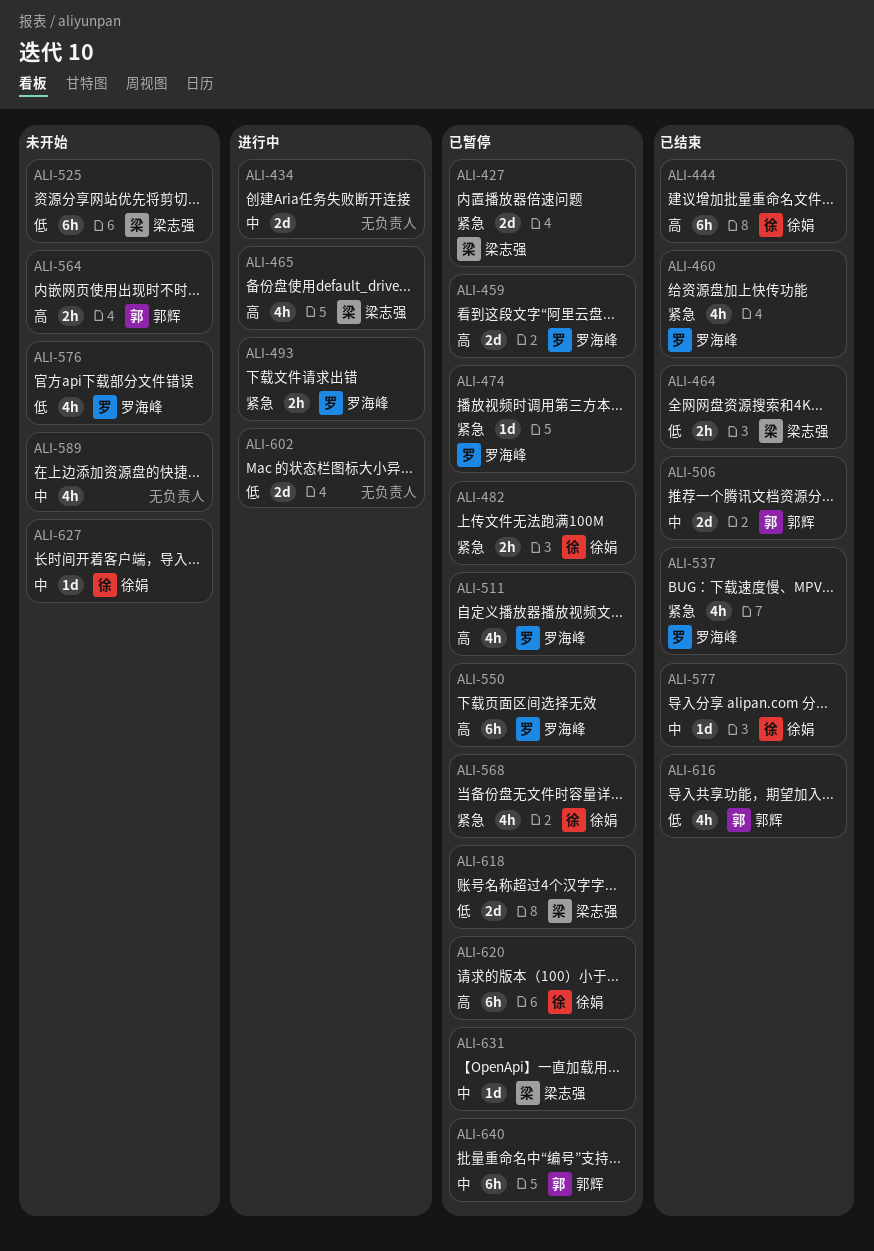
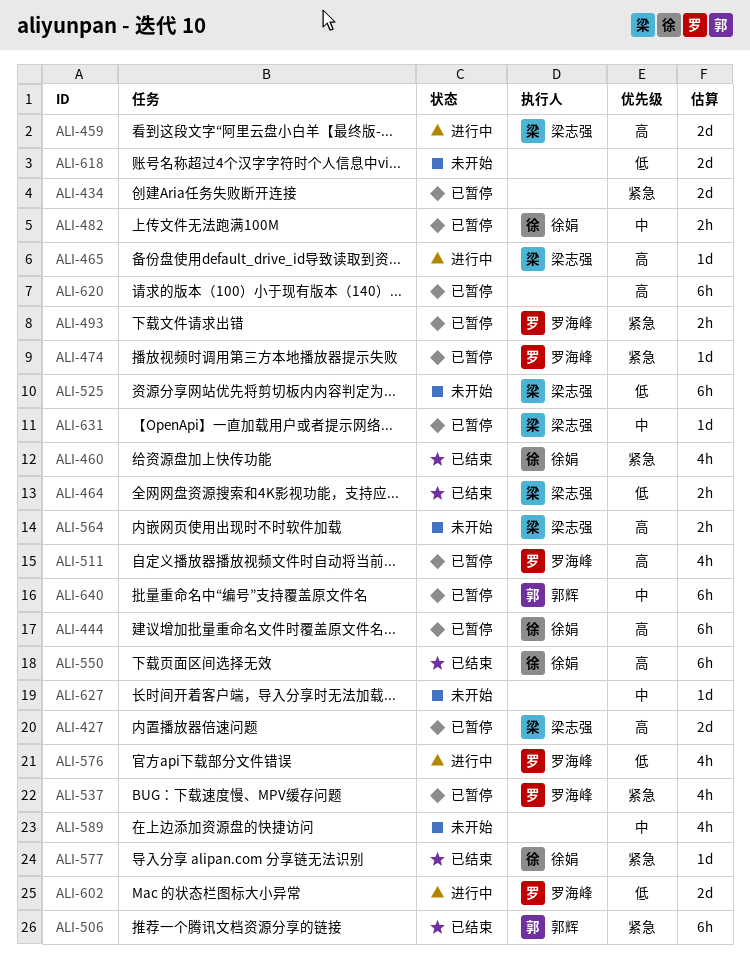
ALI-427, priority: 紧急 -> 高
ALI-434, status: 进行中 -> 已暂停
ALI-434, priority: 中 -> 紧急
ALI-444, status: 已结束 -> 已暂停
ALI-459, status: 已暂停 -> 进行中
ALI-459, owner: 罗海峰 -> 梁志强
ALI-460, owner: 罗海峰 -> 徐娟
ALI-465, estimate: 4h -> 1d
ALI-482, priority: 紧急 -> 中
ALI-493, status: 进行中 -> 已暂停
ALI-506, priority: 中 -> 紧急
ALI-506, estimate: 2d -> 6h
ALI-537, status: 已结束 -> 已暂停
ALI-550, status: 已暂停 -> 已结束
ALI-550, owner: 罗海峰 -> 徐娟
ALI-564, owner: 郭辉 -> 梁志强
ALI-568: present -> none
ALI-576, status: 未开始 -> 进行中
ALI-577, priority: 中 -> 紧急
ALI-602, owner: none -> 罗海峰
ALI-616: present -> none
ALI-618, status: 已暂停 -> 未开始
ALI-618, owner: 梁志强 -> none
ALI-620, owner: 徐娟 -> none
ALI-627, owner: 徐娟 -> none

